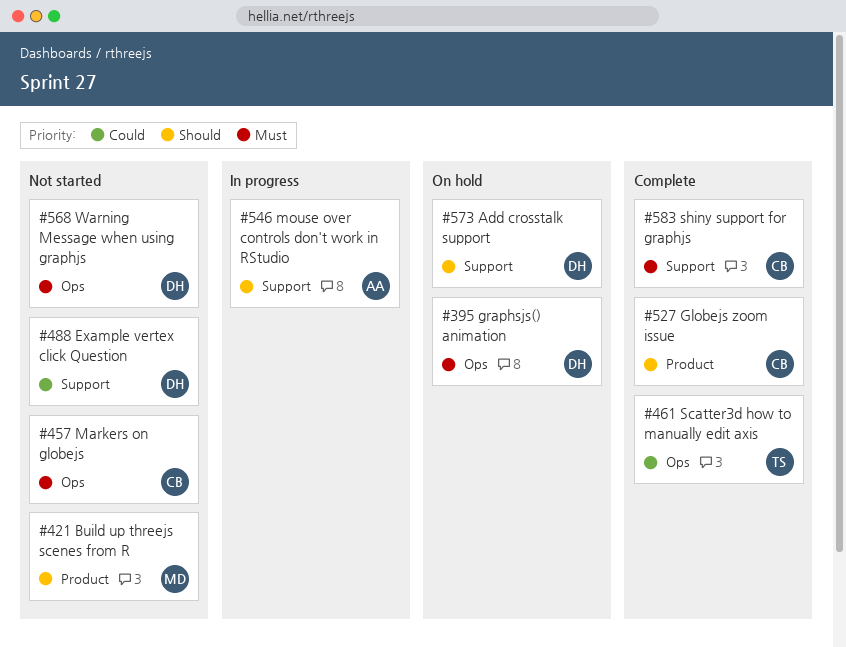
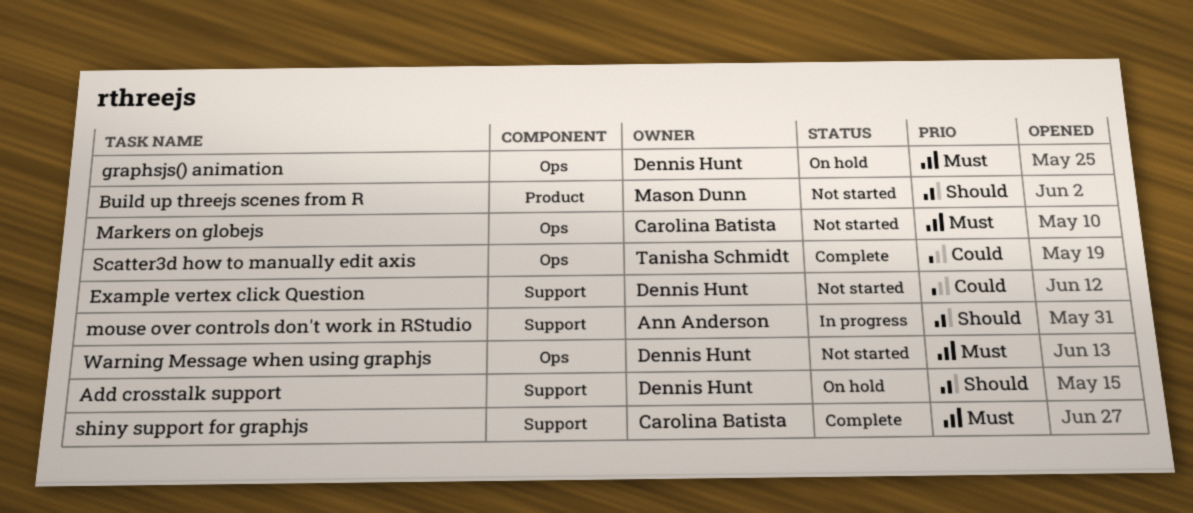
Globejs zoom issue: present -> none

